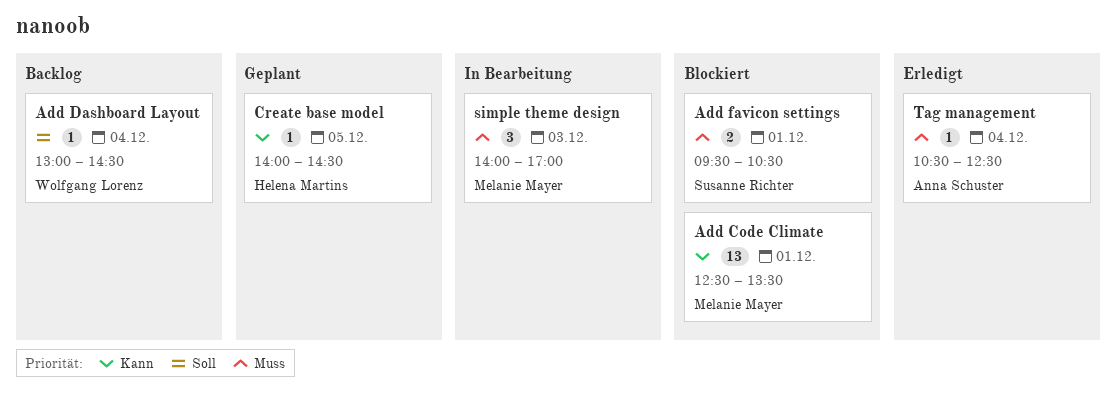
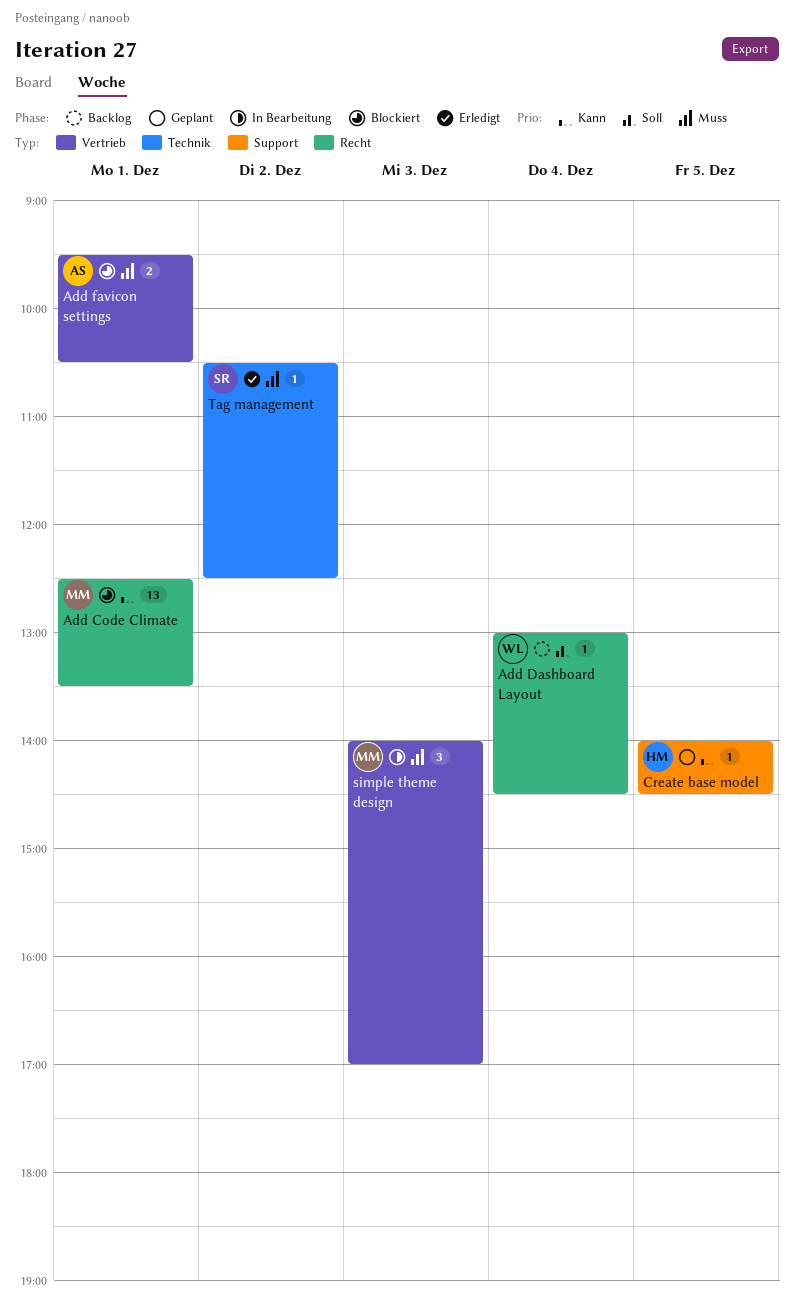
Add favicon settings, owner: Susanne Richter -> Anna Schuster
Tag management, owner: Anna Schuster -> Susanne Richter
Tag management, day: Dec 4 -> Dec 2

